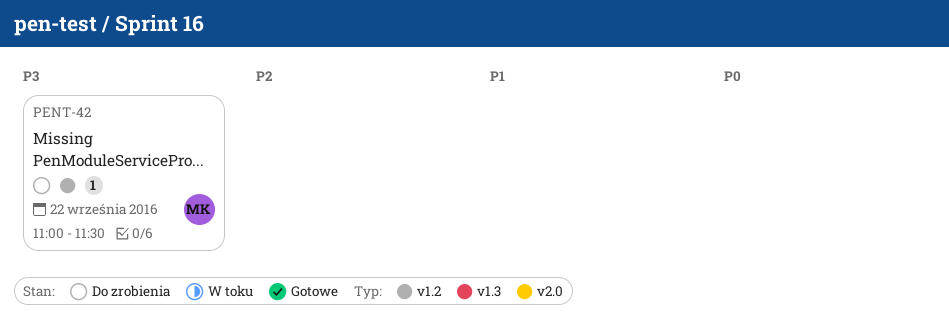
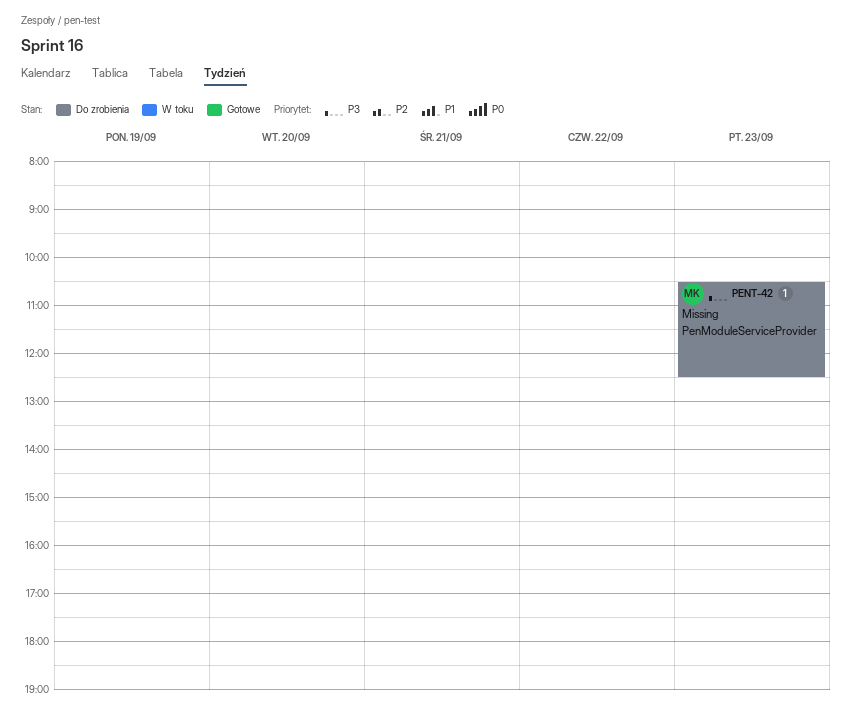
PENT-42, day: Sep 22 -> Sep 23
PENT-42, begins: 11:00 -> 10:30
PENT-42, ends: 11:30 -> 12:30

